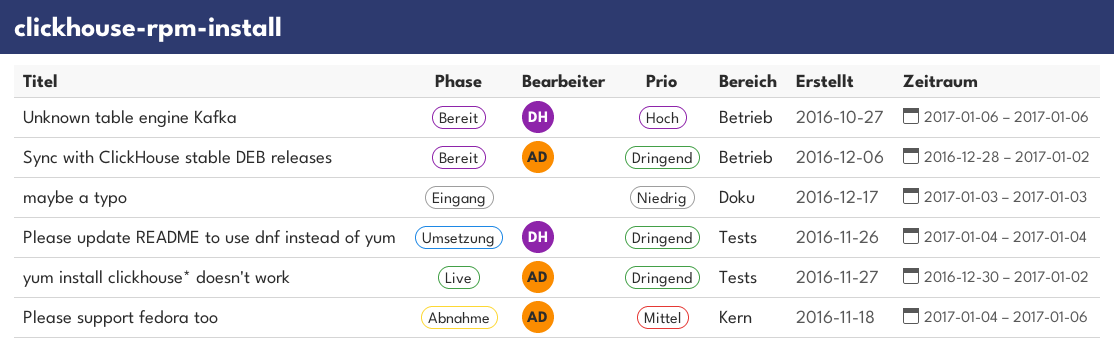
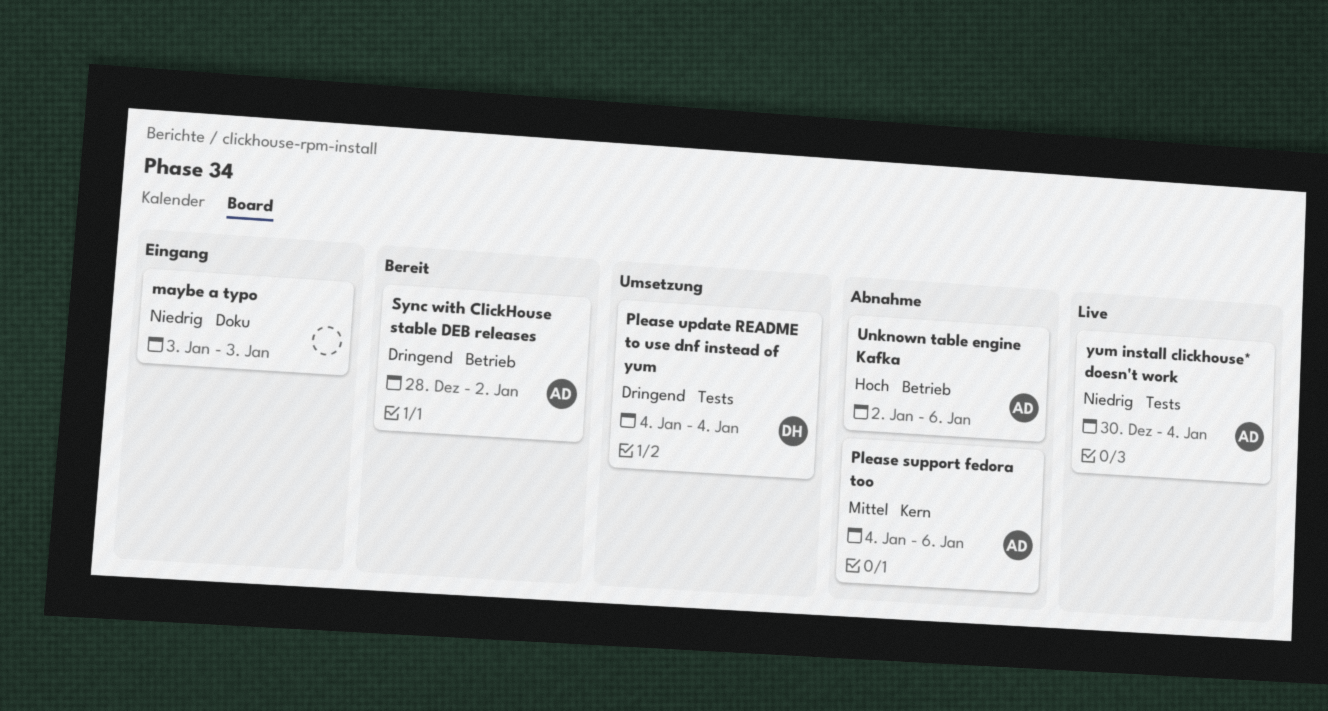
Unknown table engine Kafka, status: Bereit -> Abnahme
Unknown table engine Kafka, owner: DH -> AD
Unknown table engine Kafka, start: Jan 6 -> Jan 2
yum install clickhouse* doesn't work, priority: Dringend -> Niedrig
yum install clickhouse* doesn't work, due: Jan 2 -> Jan 4

